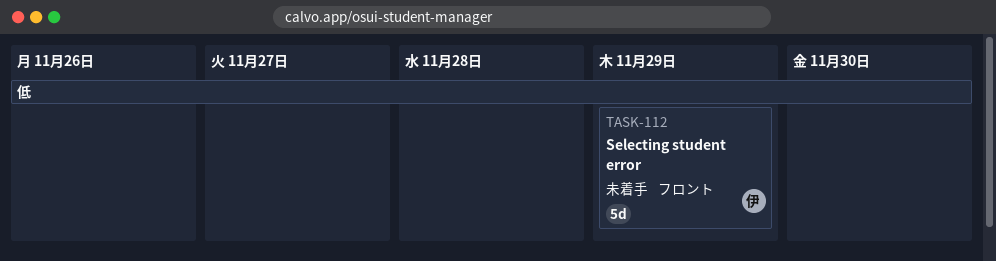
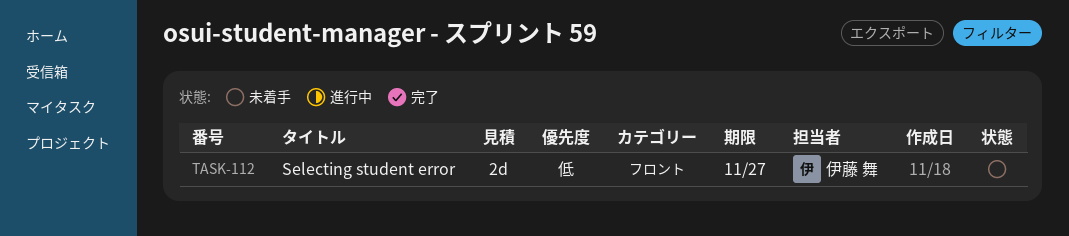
TASK-112, estimate: 5d -> 2d
TASK-112, due: Nov 29 -> Nov 27

